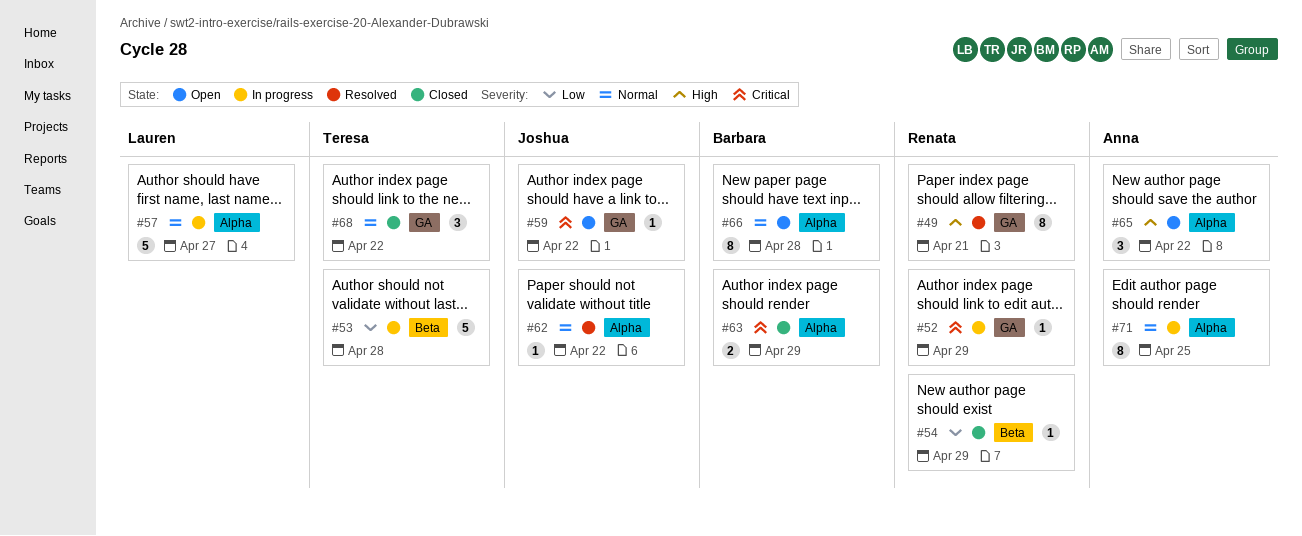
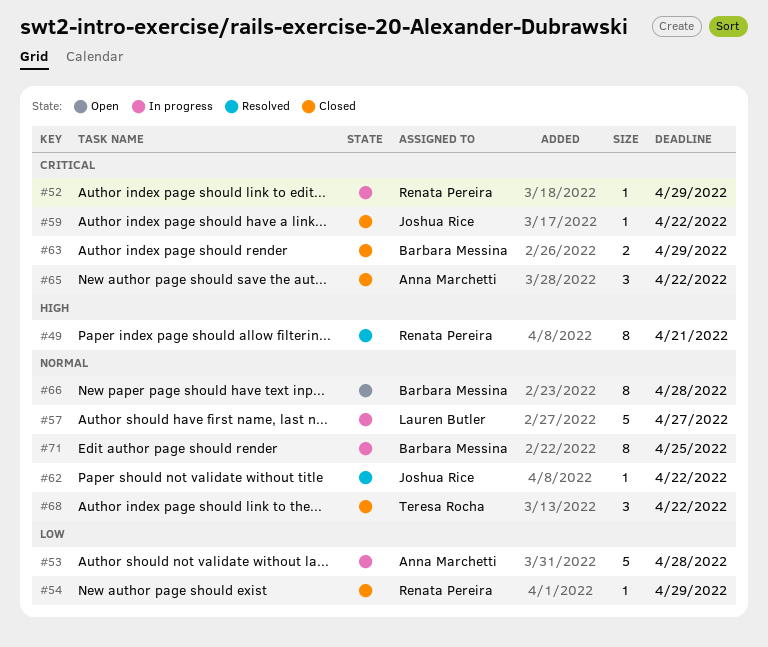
#53, owner: Teresa Rocha -> Anna Marchetti
#59, status: Open -> Closed
#65, status: Open -> Closed
#65, priority: High -> Critical
#71, owner: Anna Marchetti -> Barbara Messina

